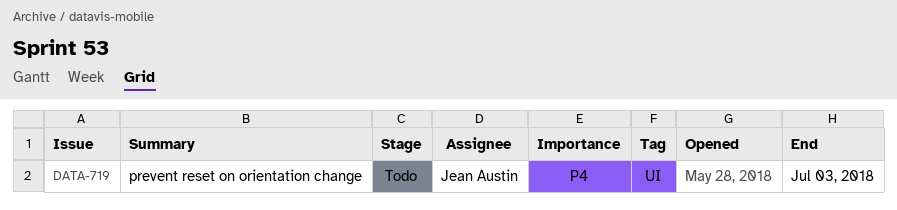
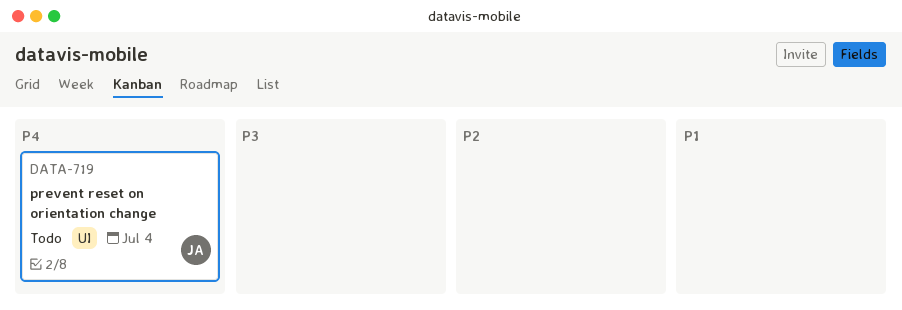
DATA-719, due: Jul 3 -> Jul 4

